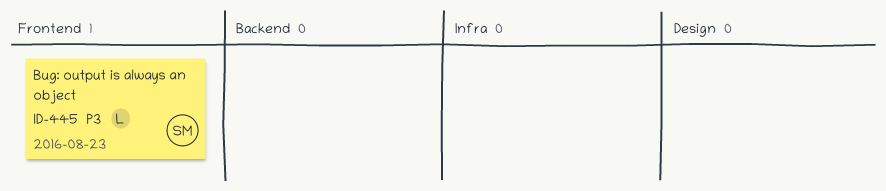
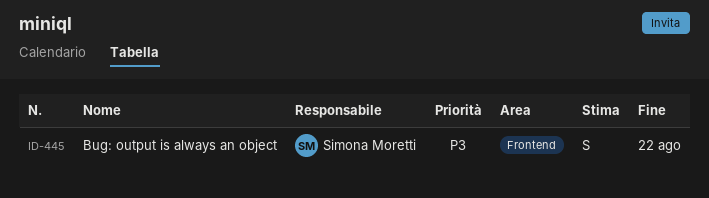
ID-445, estimate: L -> S
ID-445, due: Aug 23 -> Aug 22

